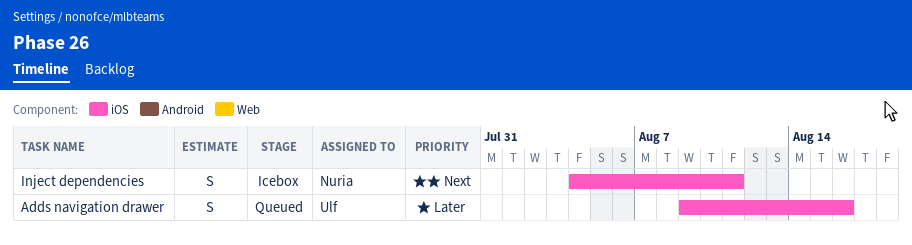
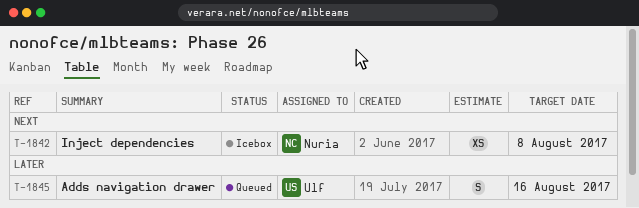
Inject dependencies, estimate: S -> XS
Inject dependencies, due: Aug 11 -> Aug 8

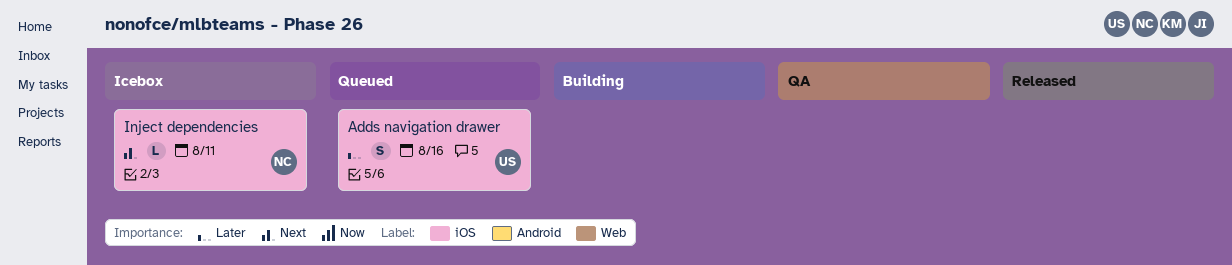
Inject dependencies, estimate: XS -> L
Inject dependencies, due: Aug 8 -> Aug 11

